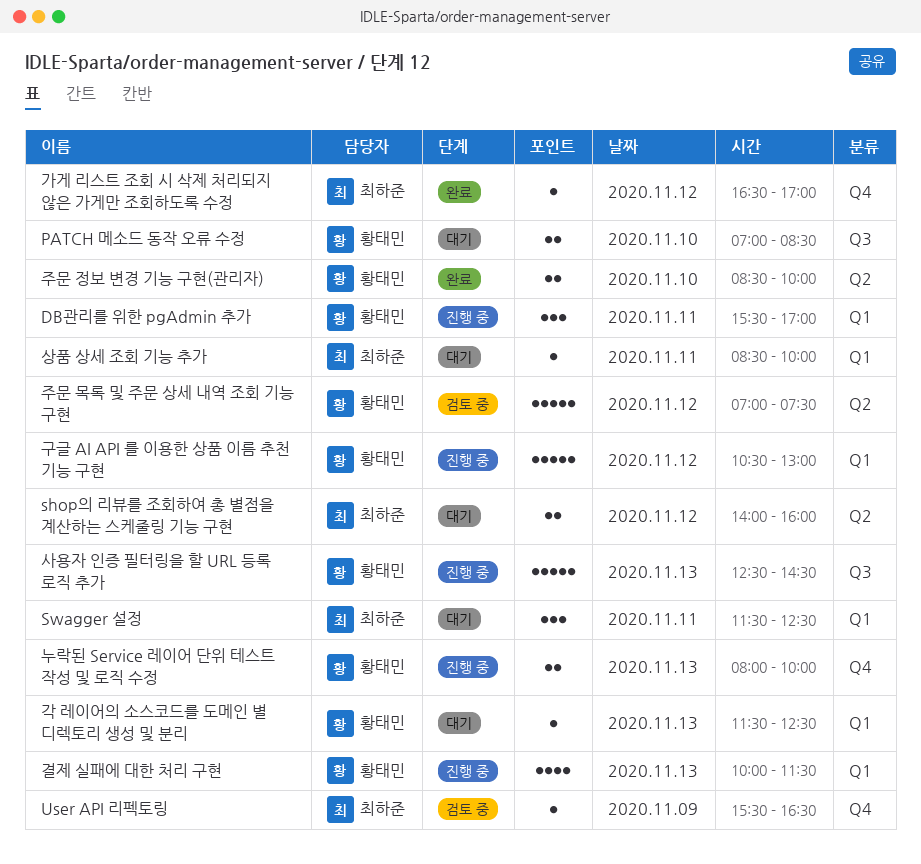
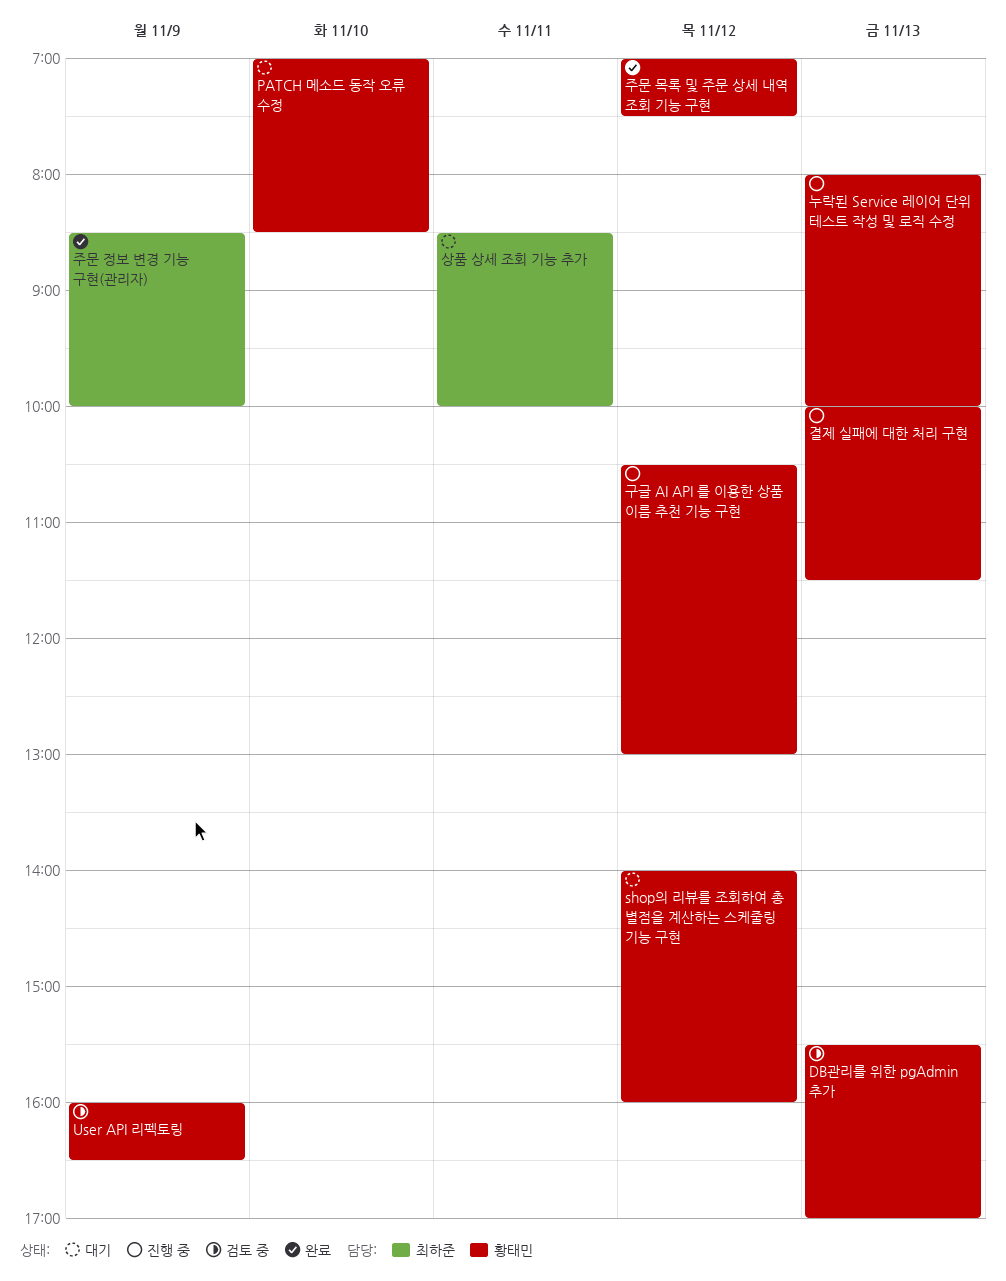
DB관리를 위한 pgAdmin 추가, status: 진행 중 -> 검토 중
DB관리를 위한 pgAdmin 추가, day: Nov 11 -> Nov 13
shop의 리뷰를 조회하여 총 별점을 계산하는 스케줄링 기능 구현, owner: 최하준 -> 황태민
Swagger 설정: present -> none
User API 리펙토링, owner: 최하준 -> 황태민
User API 리펙토링, begins: 15:30 -> 16:00
가게 리스트 조회 시 삭제 처리되지 않은 가게만 조회하도록 수정: present -> none
각 레이어의 소스코드를 도메인 별 디렉토리 생성 및 분리: present -> none
사용자 인증 필터링을 할 URL 등록 로직 추가: present -> none
주문 목록 및 주문 상세 내역 조회 기능 구현, status: 검토 중 -> 완료
주문 정보 변경 기능 구현(관리자), owner: 황태민 -> 최하준
주문 정보 변경 기능 구현(관리자), day: Nov 10 -> Nov 9

